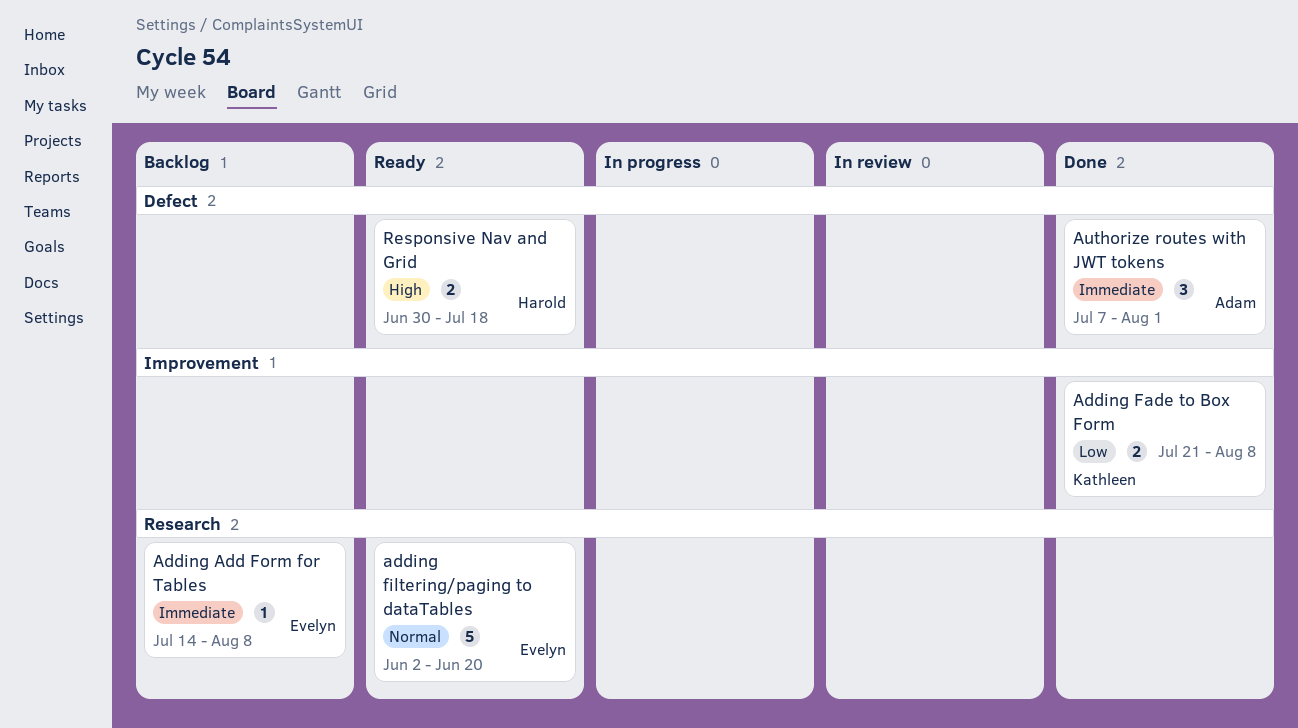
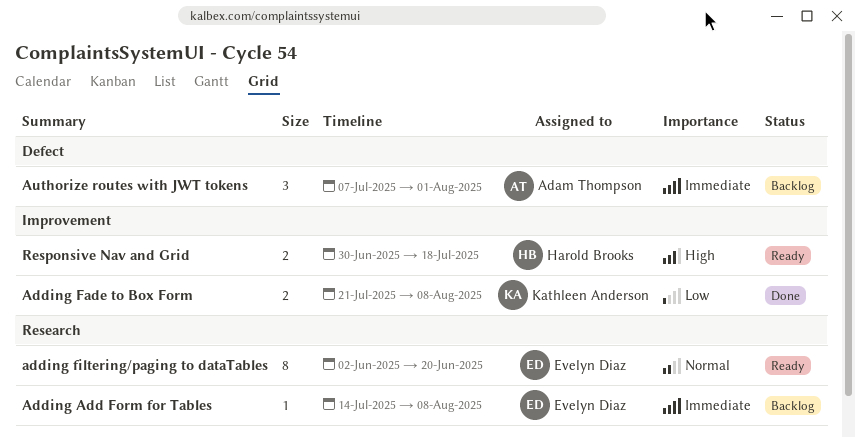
adding filtering/paging to dataTables, estimate: 5 -> 8
Authorize routes with JWT tokens, status: Done -> Backlog
Responsive Nav and Grid, label: Defect -> Improvement

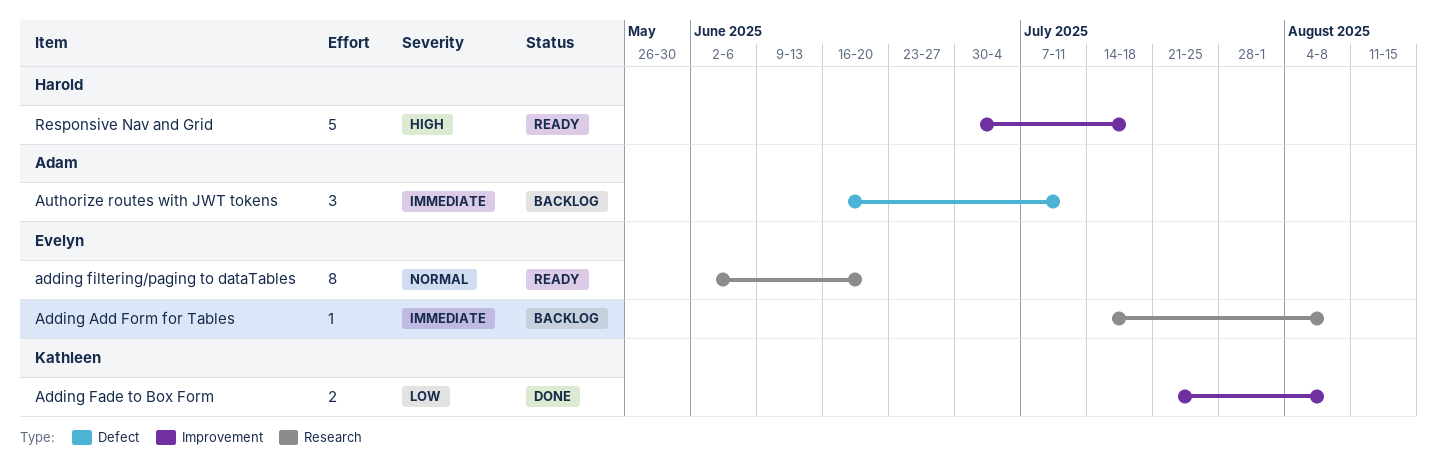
Authorize routes with JWT tokens, start: Jul 7 -> Jun 16
Authorize routes with JWT tokens, due: Aug 1 -> Jul 11
Responsive Nav and Grid, estimate: 2 -> 5

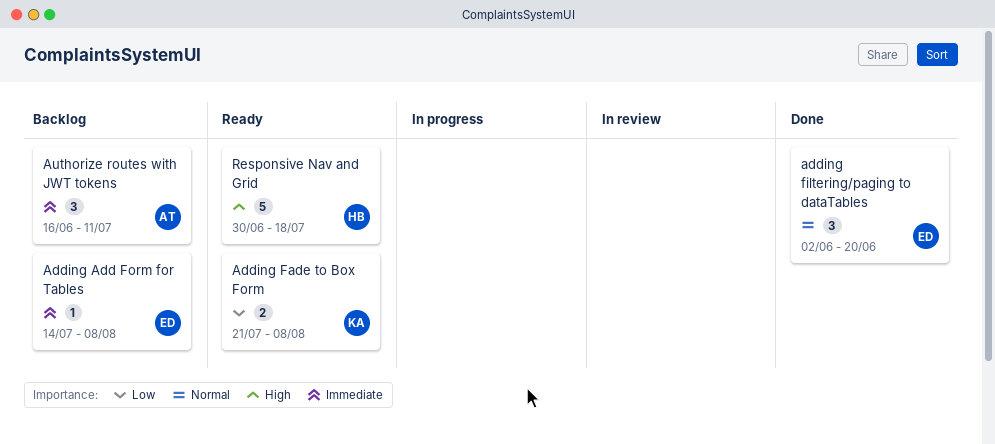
Adding Fade to Box Form, status: Done -> Ready
adding filtering/paging to dataTables, status: Ready -> Done
adding filtering/paging to dataTables, estimate: 8 -> 3

